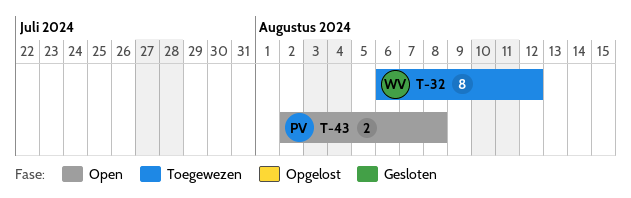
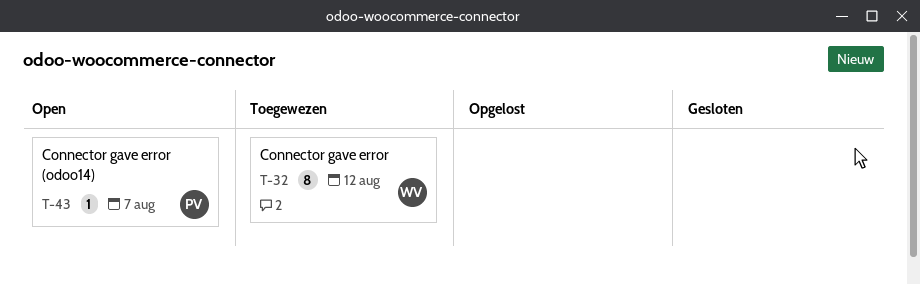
T-43, estimate: 2 -> 1
T-43, due: Aug 8 -> Aug 7

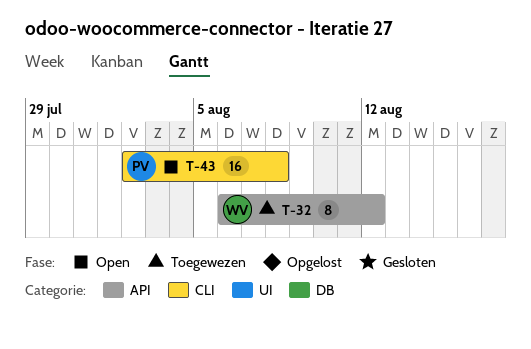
T-43, estimate: 1 -> 16
T-43, due: Aug 7 -> Aug 8

